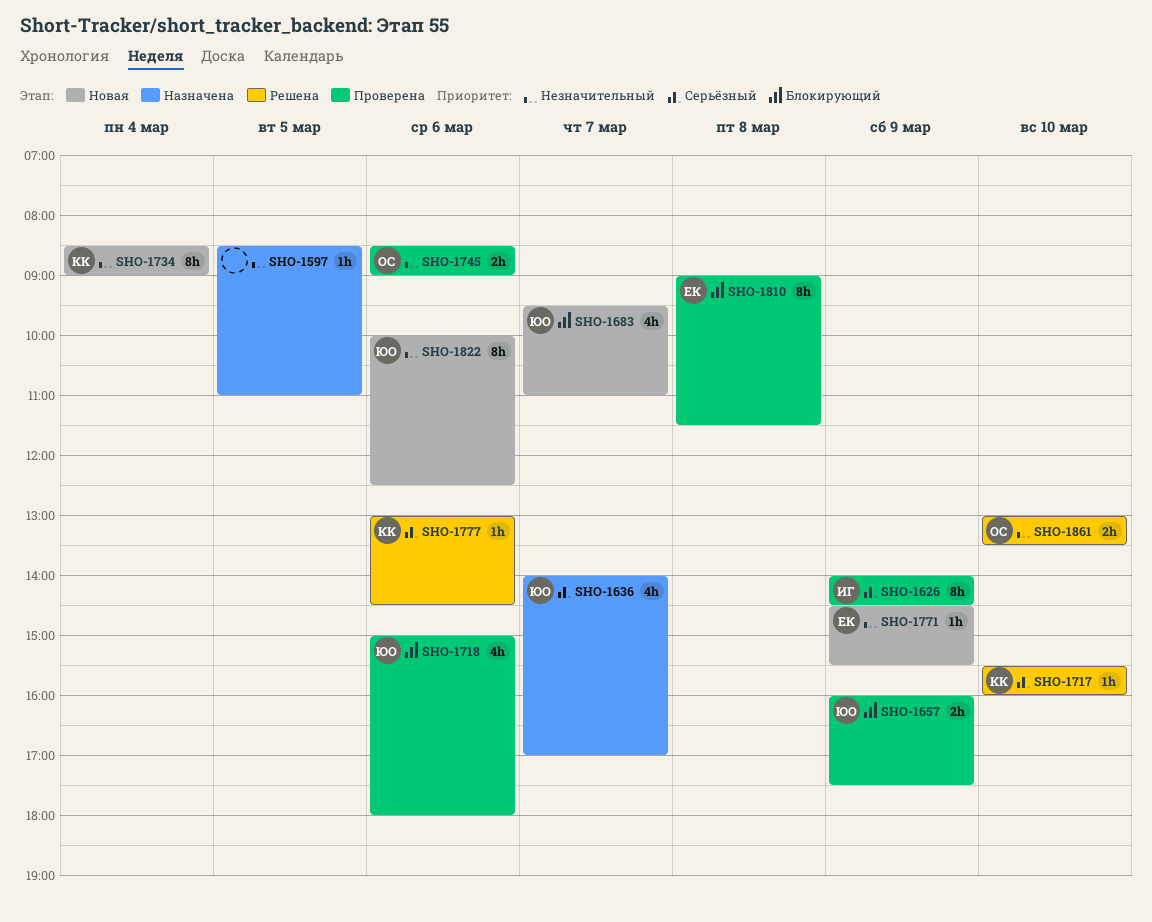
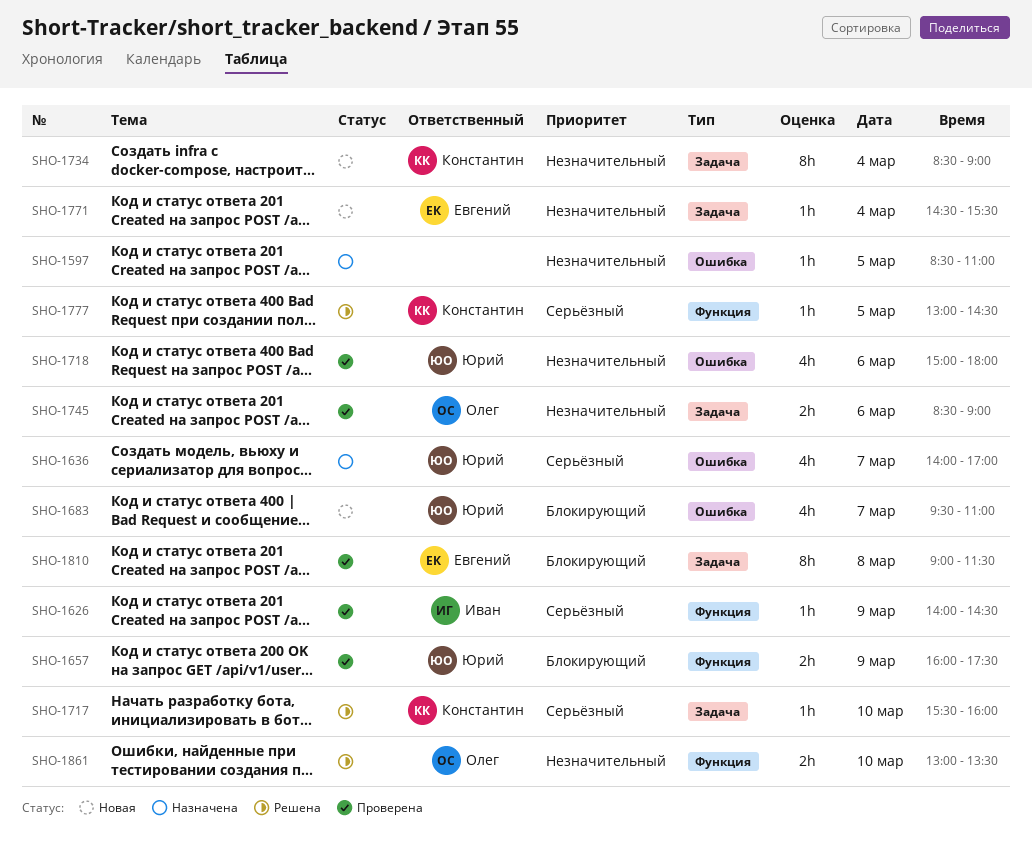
SHO-1626, estimate: 8h -> 1h
SHO-1718, priority: Блокирующий -> Незначительный
SHO-1771, day: Mar 9 -> Mar 4
SHO-1777, day: Mar 6 -> Mar 5
SHO-1822: present -> none

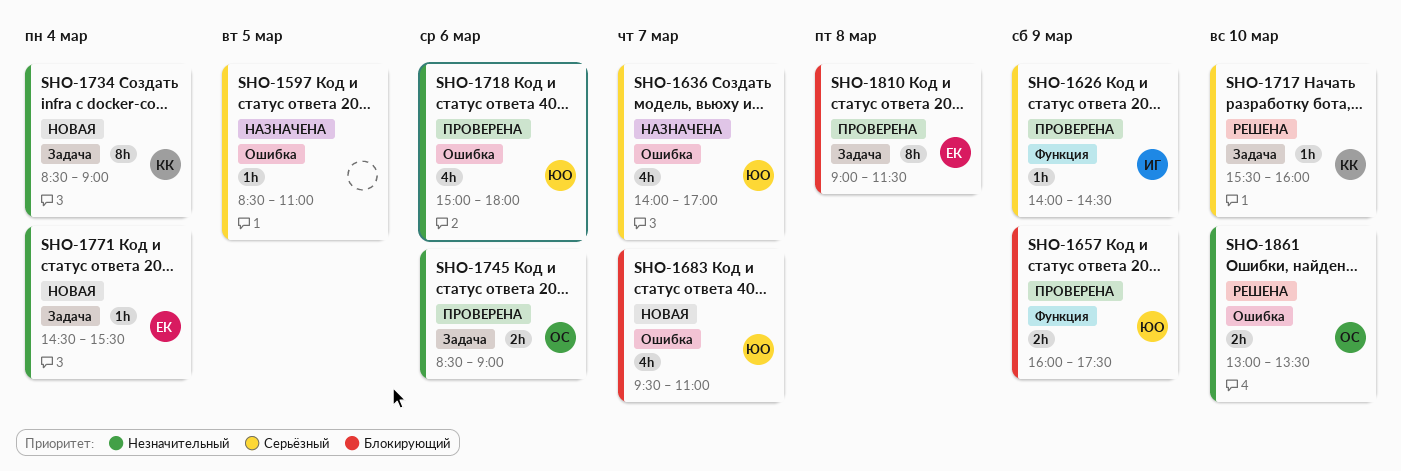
SHO-1597, priority: Незначительный -> Серьёзный
SHO-1777: present -> none
SHO-1861, label: Функция -> Ошибка

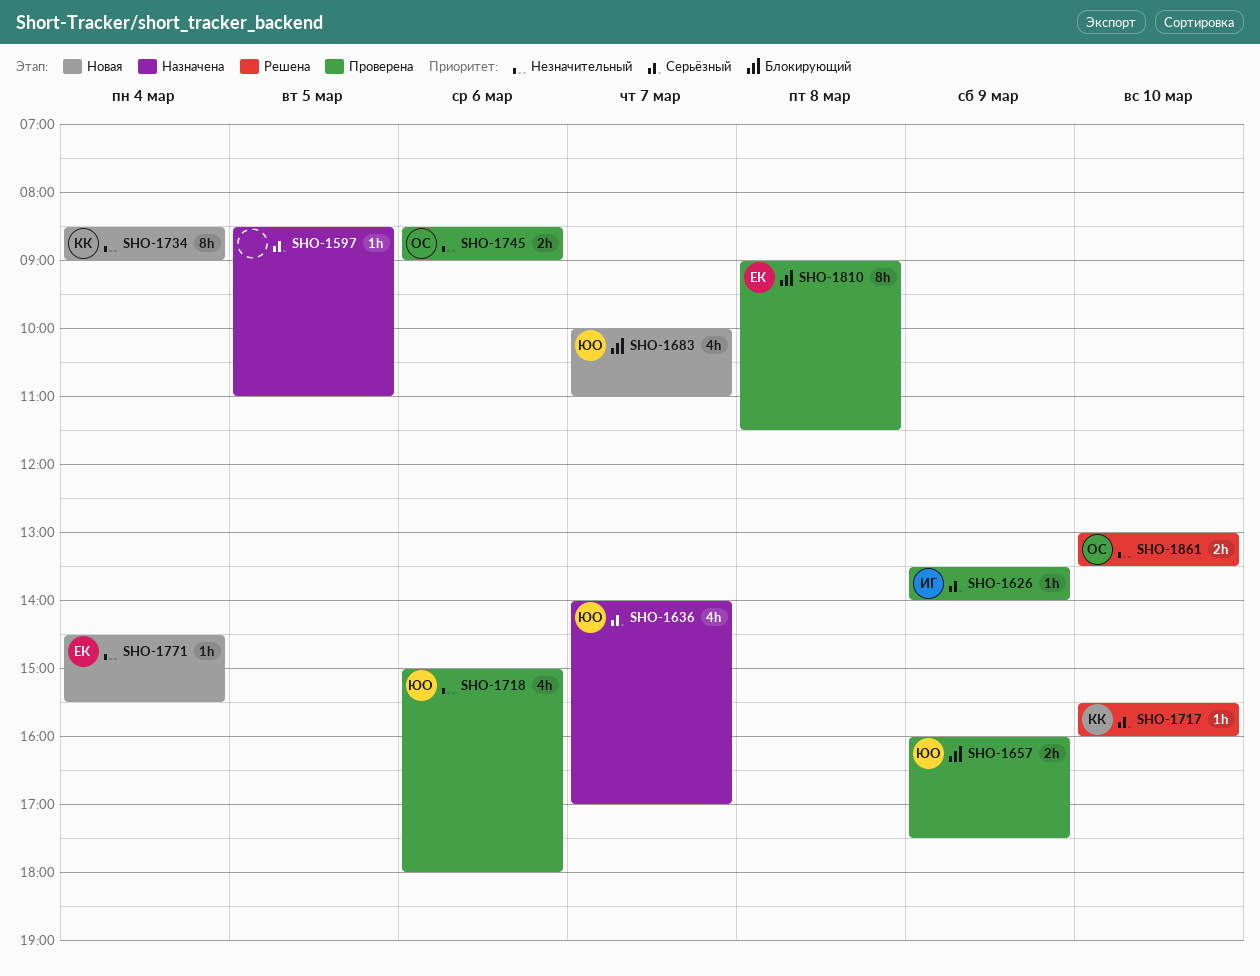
SHO-1626, begins: 14:00 -> 13:30
SHO-1626, ends: 14:30 -> 14:00
SHO-1683, begins: 09:30 -> 10:00

